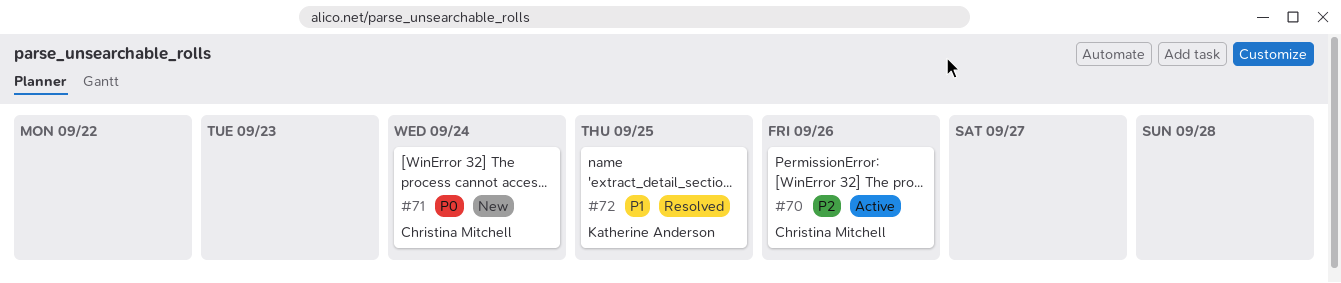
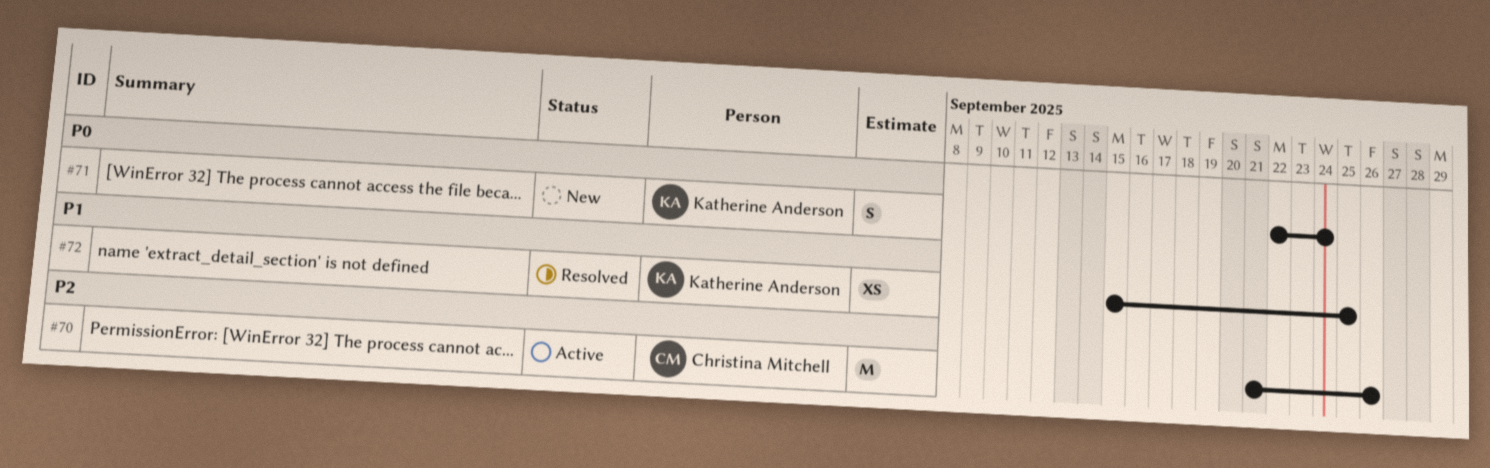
#71, owner: Christina Mitchell -> Katherine Anderson

